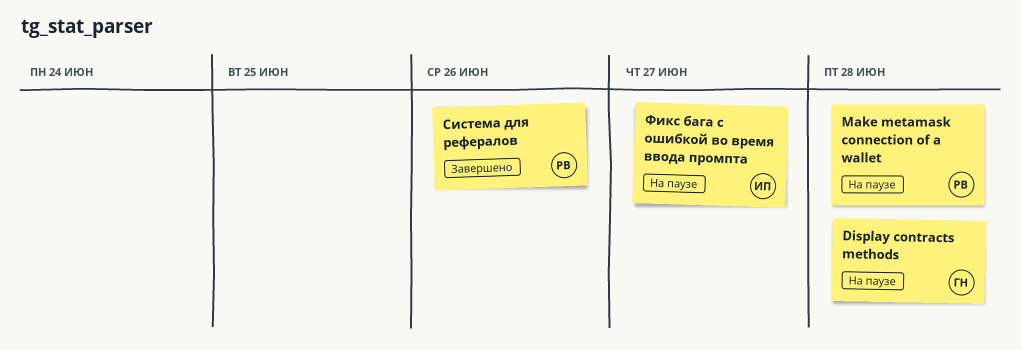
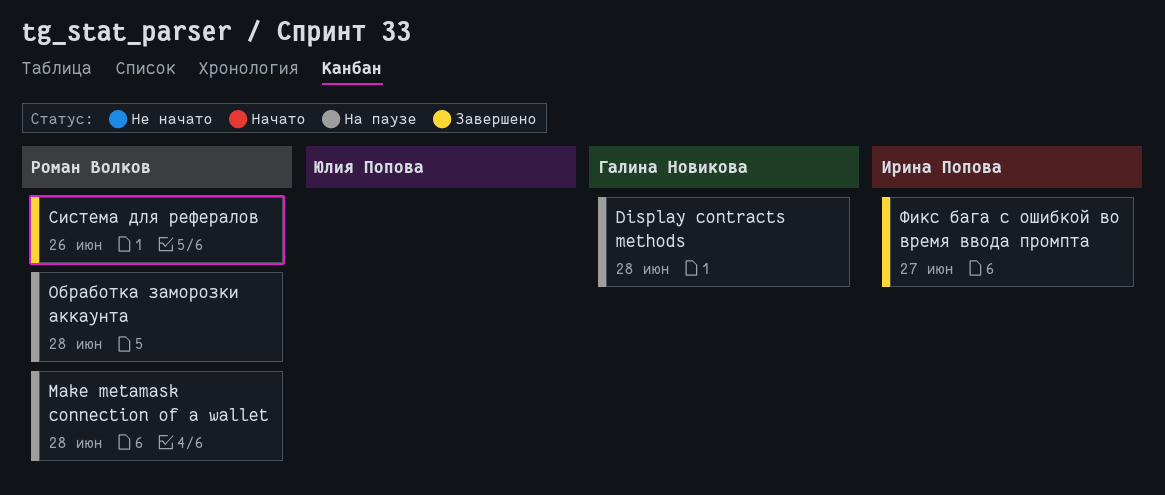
Обработка заморозки аккаунта: none -> present
Фикс бага с ошибкой во время ввода промпта, status: На паузе -> Завершено

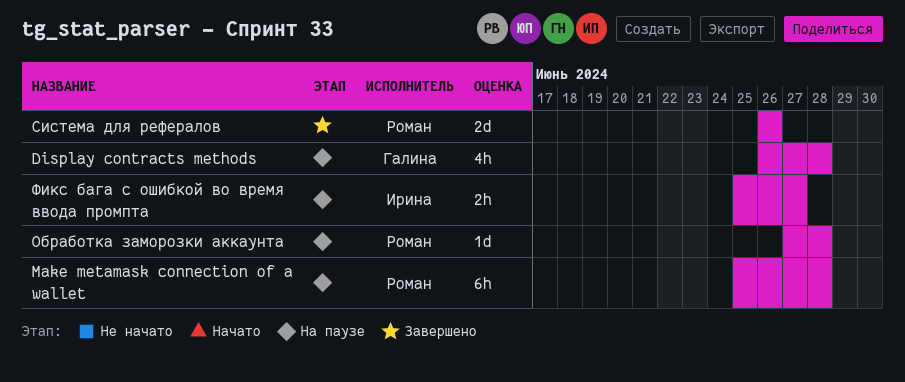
Фикс бага с ошибкой во время ввода промпта, status: Завершено -> На паузе

